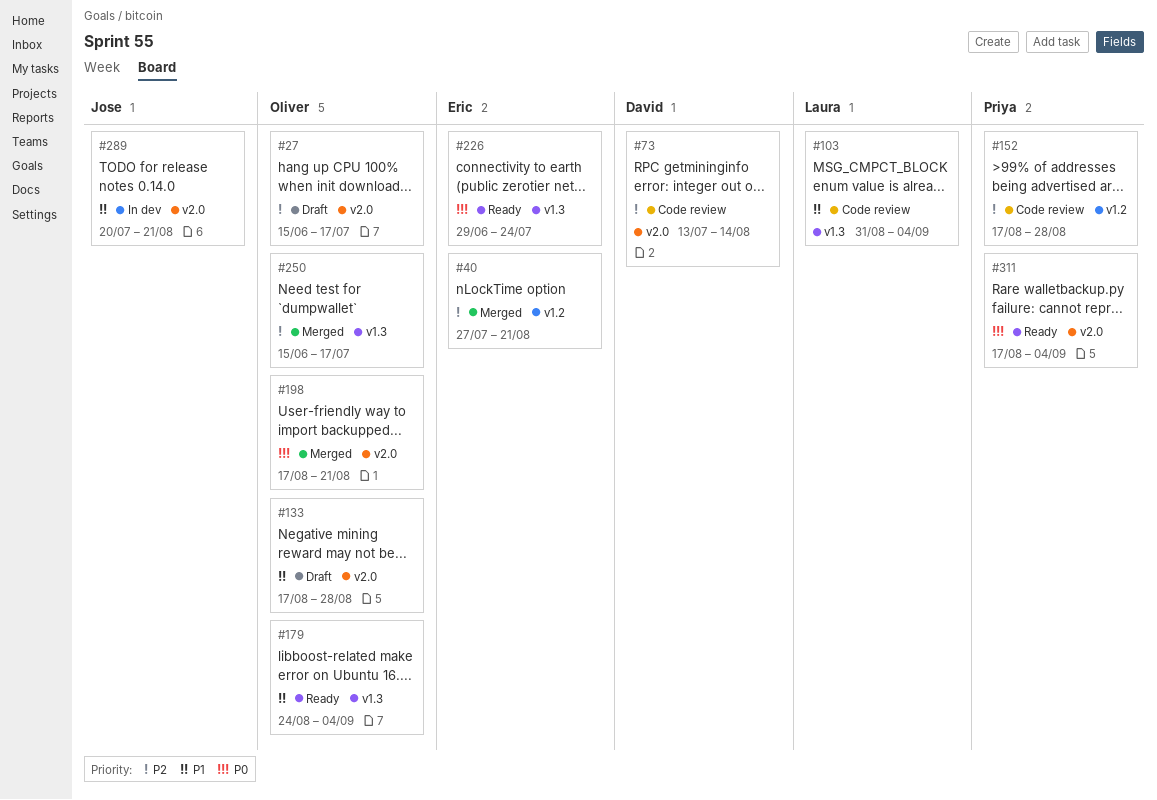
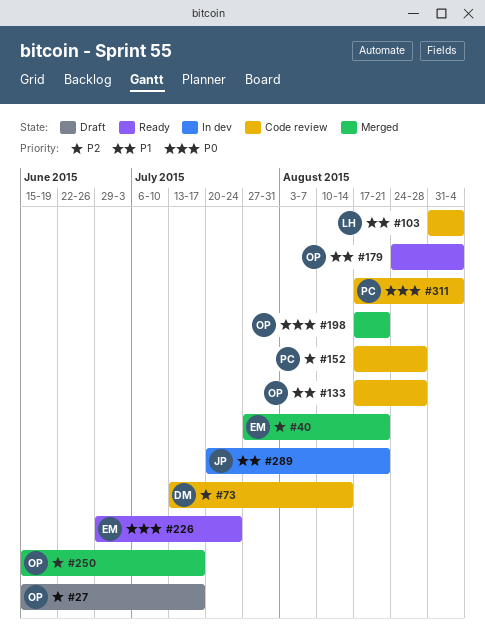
#133, status: Draft -> Code review
#311, status: Ready -> Code review

